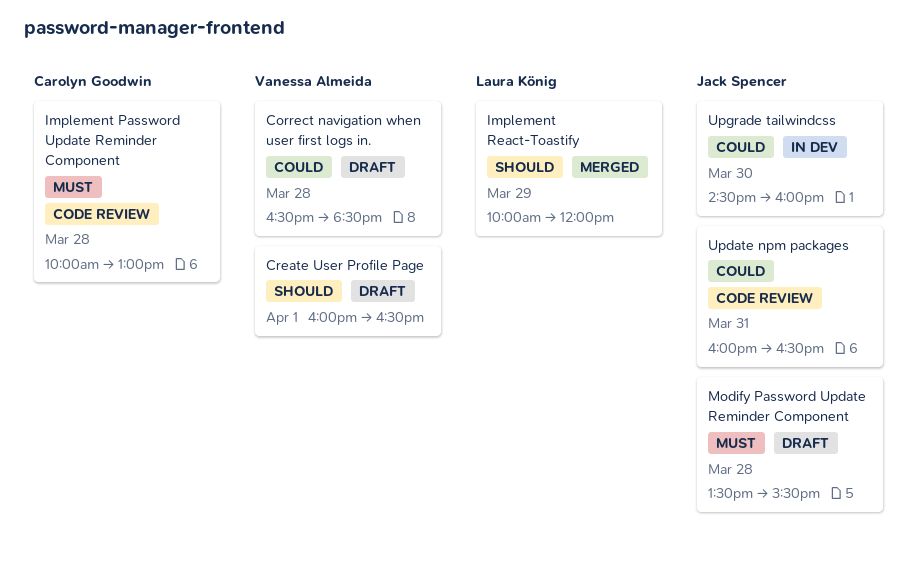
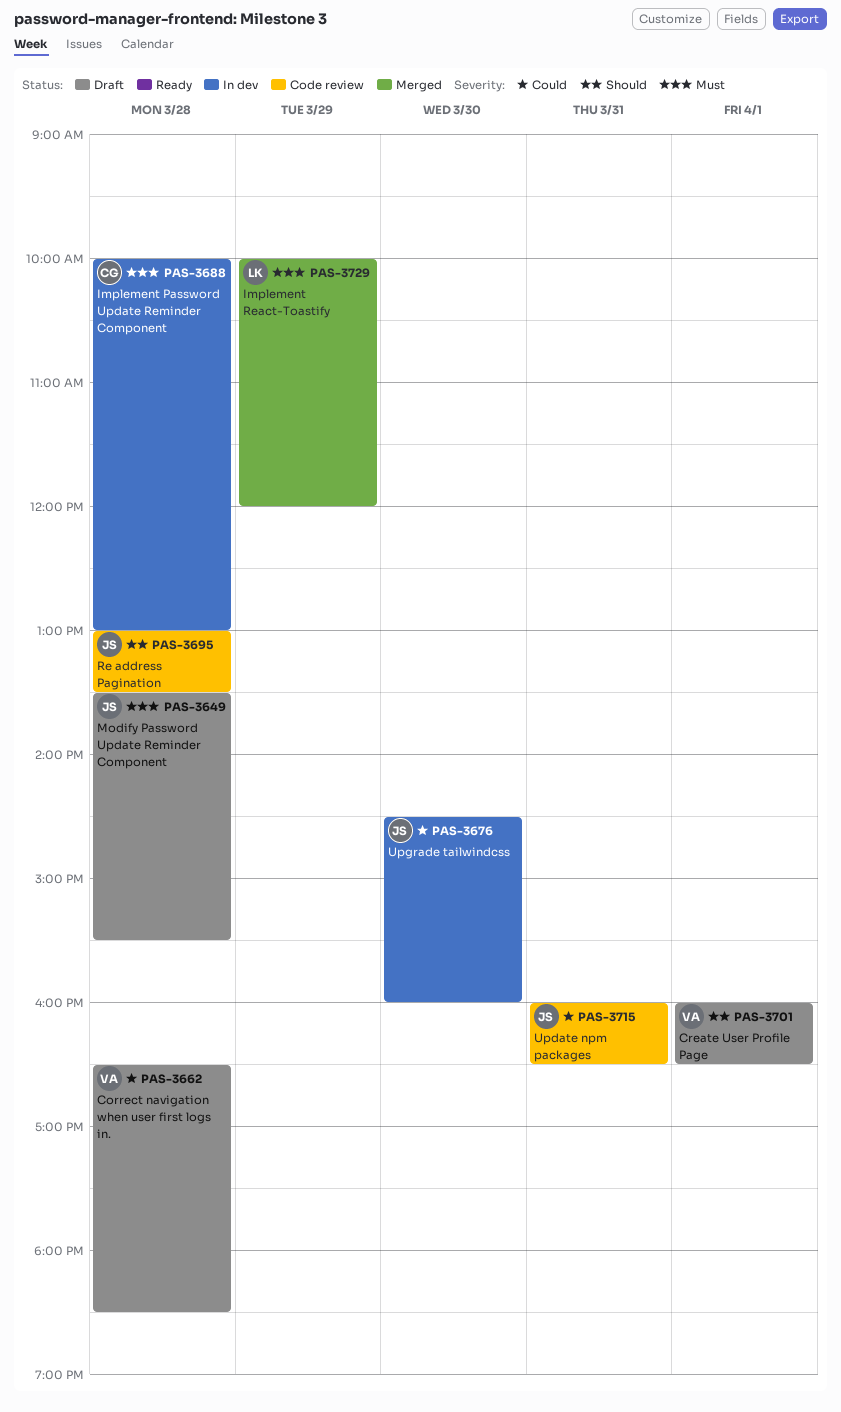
Implement Password Update Reminder Component, status: Code review -> In dev
Implement React-Toastify, priority: Should -> Must
Re address Pagination: none -> present

